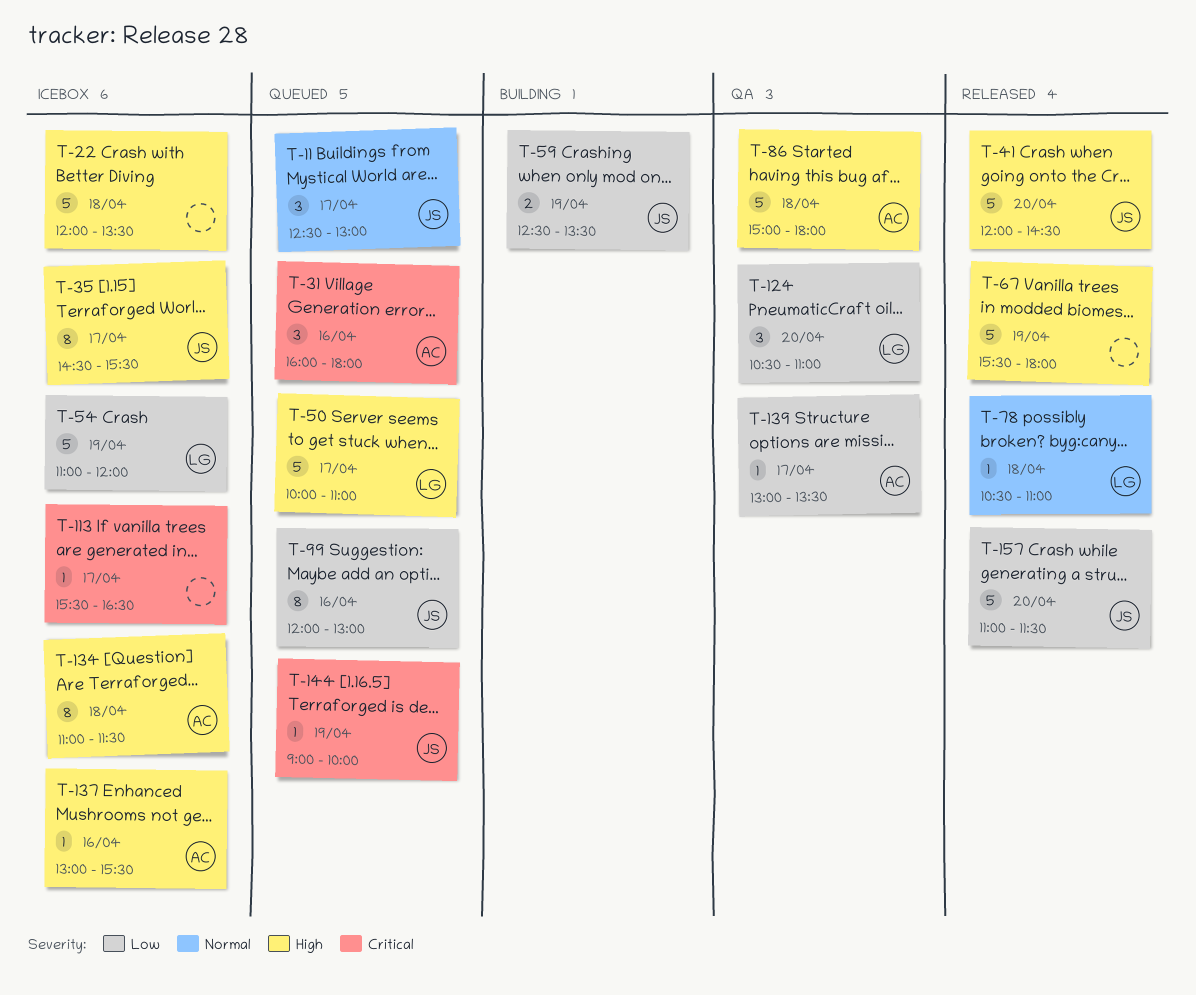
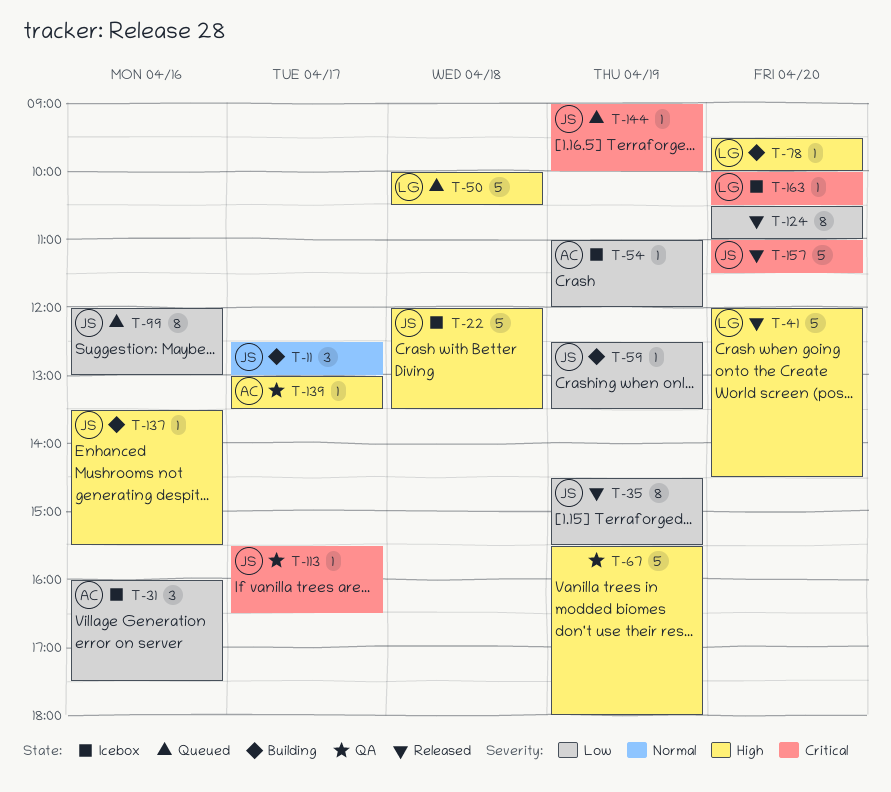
T-11, status: Queued -> Building
T-22, owner: none -> JS
T-31, status: Queued -> Icebox
T-31, priority: Critical -> Low
T-31, ends: 18:00 -> 17:30
T-35, status: Icebox -> Released
T-35, priority: High -> Low
T-35, day: Apr 17 -> Apr 19
T-41, owner: JS -> LG
T-50, day: Apr 17 -> Apr 18
T-50, ends: 11:00 -> 10:30
T-54, owner: LG -> AC
T-54, estimate: 5 -> 1
T-59, estimate: 2 -> 1
T-67, status: Released -> QA
T-78, status: Released -> Building
T-78, priority: Normal -> High
T-78, day: Apr 18 -> Apr 20
T-78, begins: 10:30 -> 09:30
T-78, ends: 11:00 -> 10:00
T-86: present -> none
T-113, status: Icebox -> QA
T-113, owner: none -> JS
T-124, status: QA -> Released
T-124, owner: LG -> none
T-124, estimate: 3 -> 8
T-134: present -> none
T-137, status: Icebox -> Building
T-137, owner: AC -> JS
T-137, begins: 13:00 -> 13:30
T-139, priority: Low -> High
T-157, priority: Low -> Critical
T-163: none -> present

